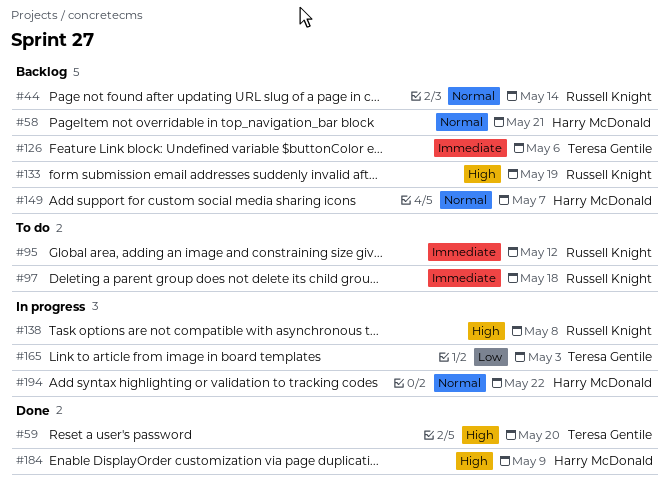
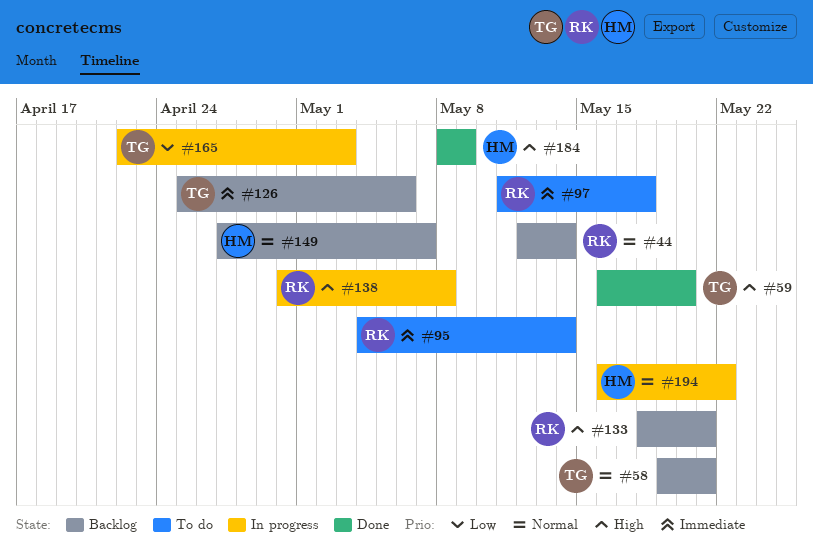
#58, owner: Harry McDonald -> Teresa Gentile
#95, due: May 12 -> May 14
#133, due: May 19 -> May 21

